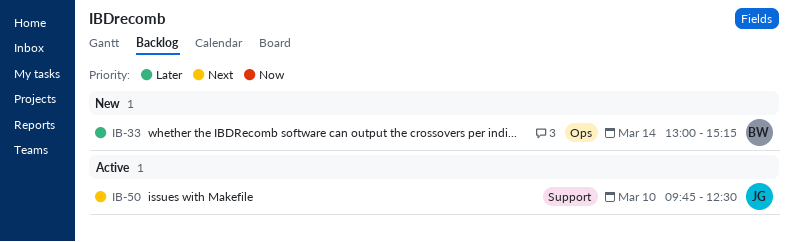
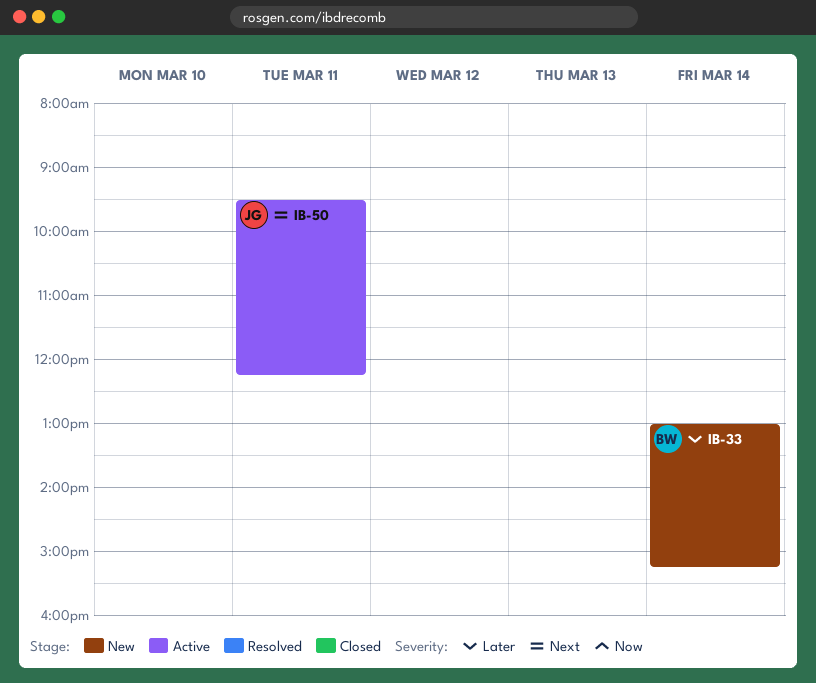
IB-50, day: Mar 10 -> Mar 11
IB-50, begins: 09:45 -> 09:30
IB-50, ends: 12:30 -> 12:15

